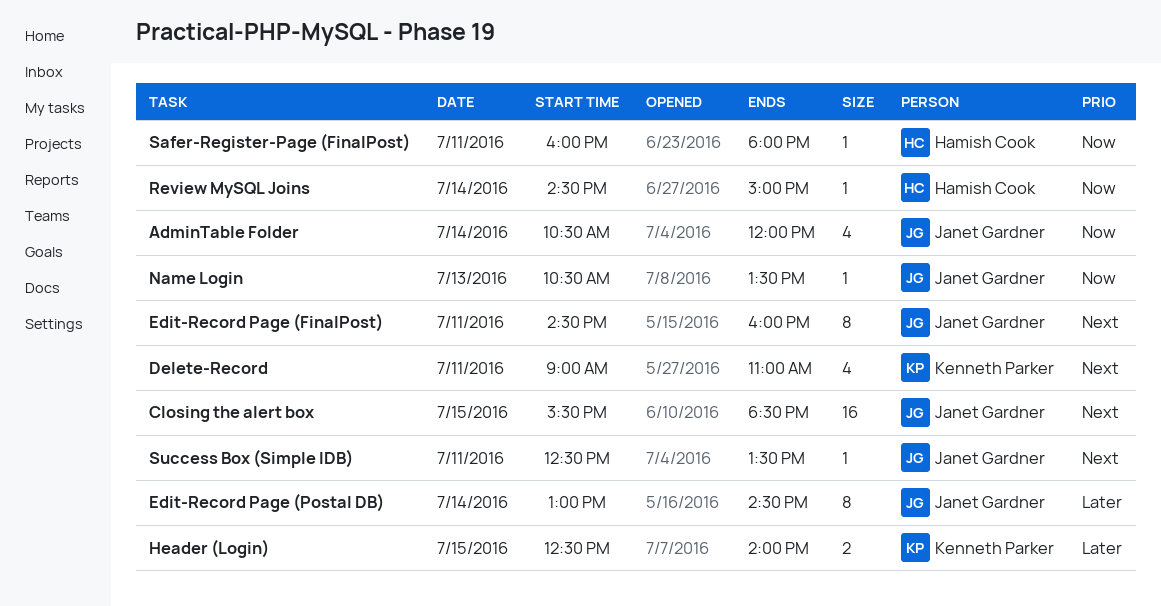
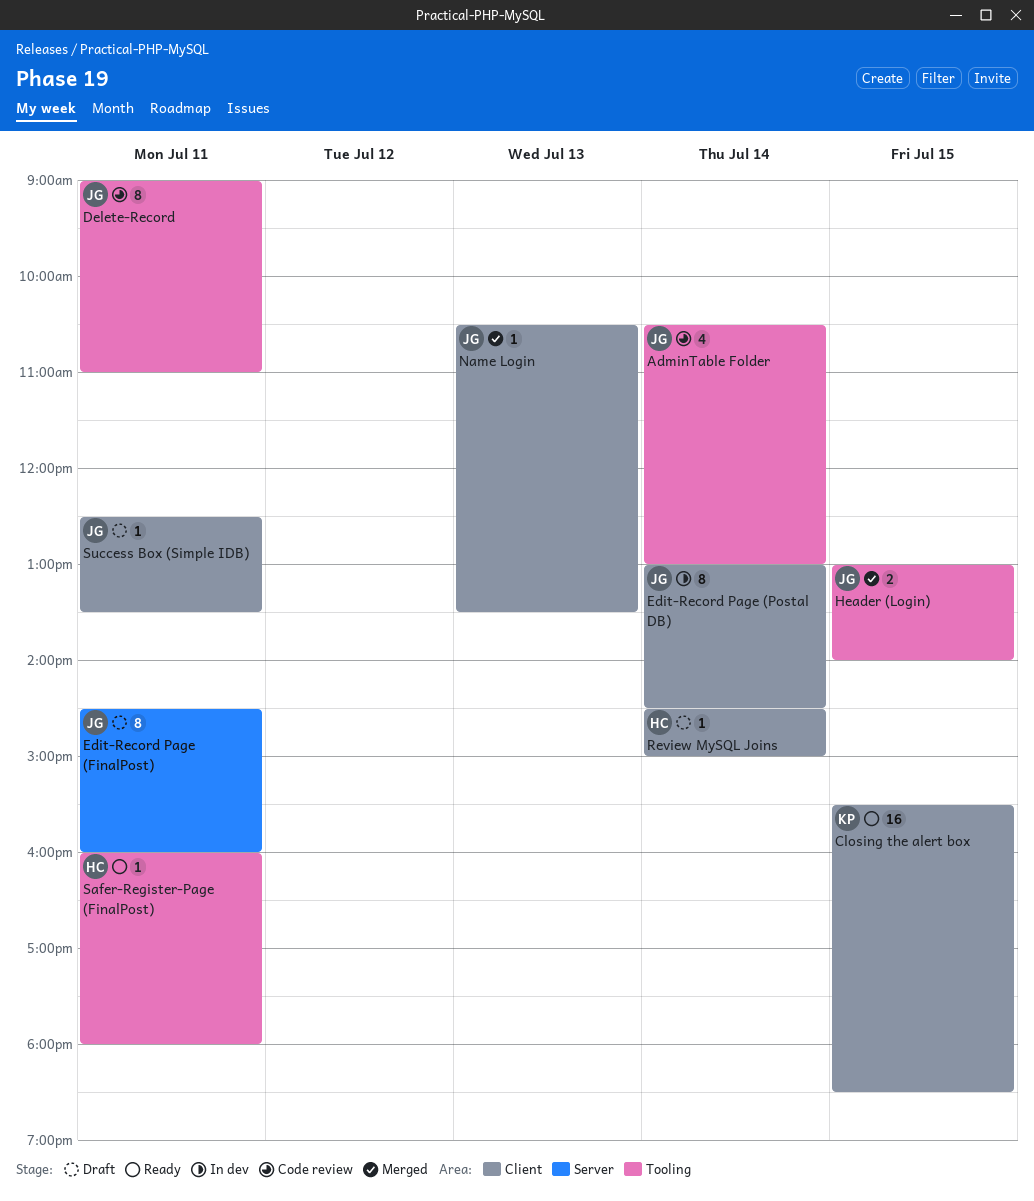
AdminTable Folder, ends: 12:00 -> 13:00
Closing the alert box, owner: Janet Gardner -> Kenneth Parker
Delete-Record, owner: Kenneth Parker -> Janet Gardner
Delete-Record, estimate: 4 -> 8
Header (Login), owner: Kenneth Parker -> Janet Gardner
Header (Login), begins: 12:30 -> 13:00

